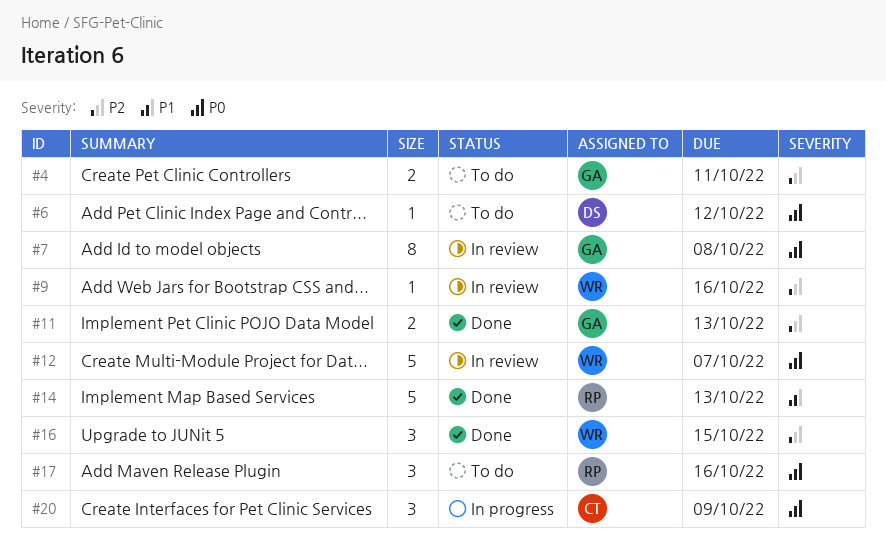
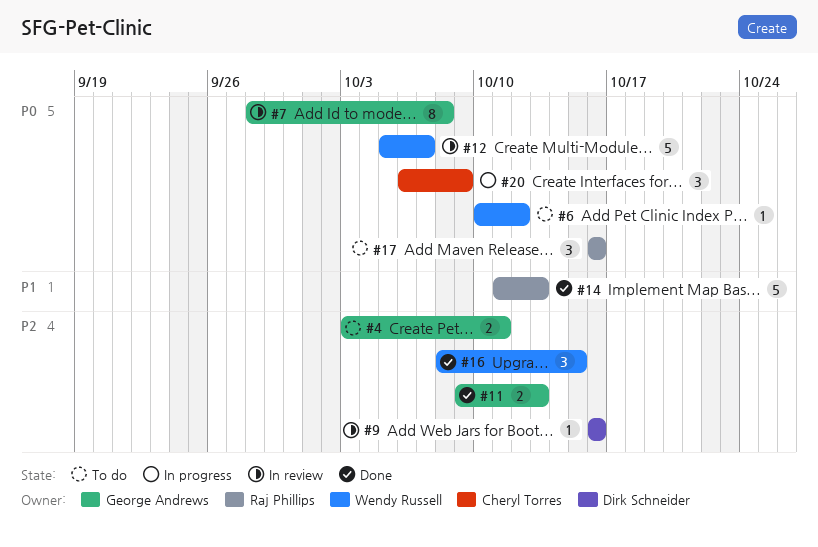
#6, owner: Dirk Schneider -> Wendy Russell
#9, owner: Wendy Russell -> Dirk Schneider

